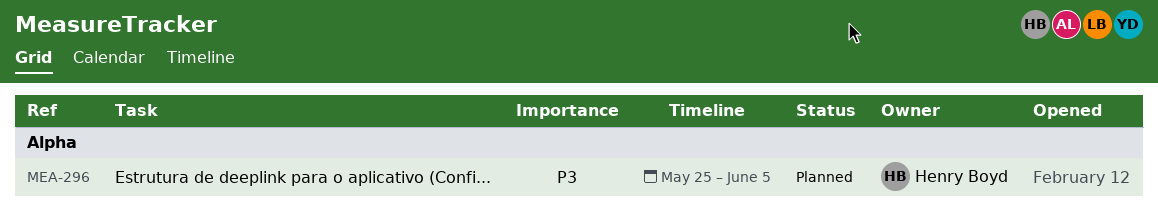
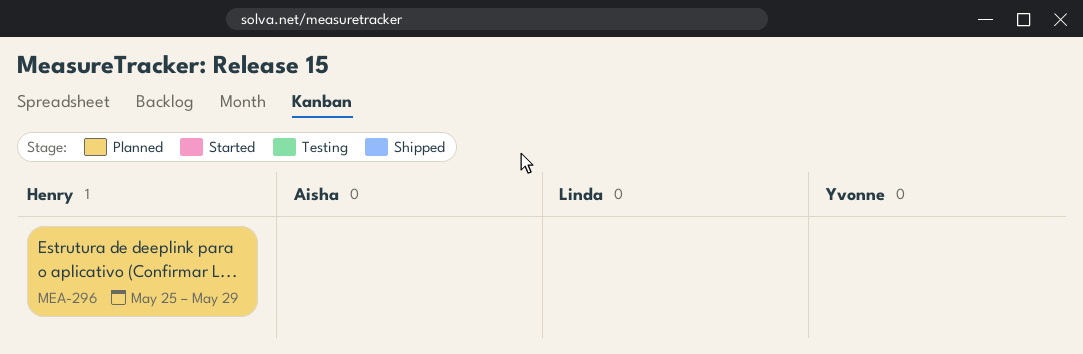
MEA-296, due: Jun 5 -> May 29

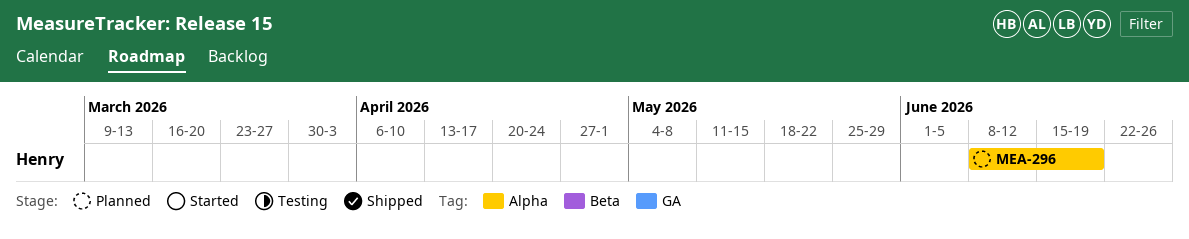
MEA-296, start: May 25 -> Jun 8
MEA-296, due: May 29 -> Jun 19

